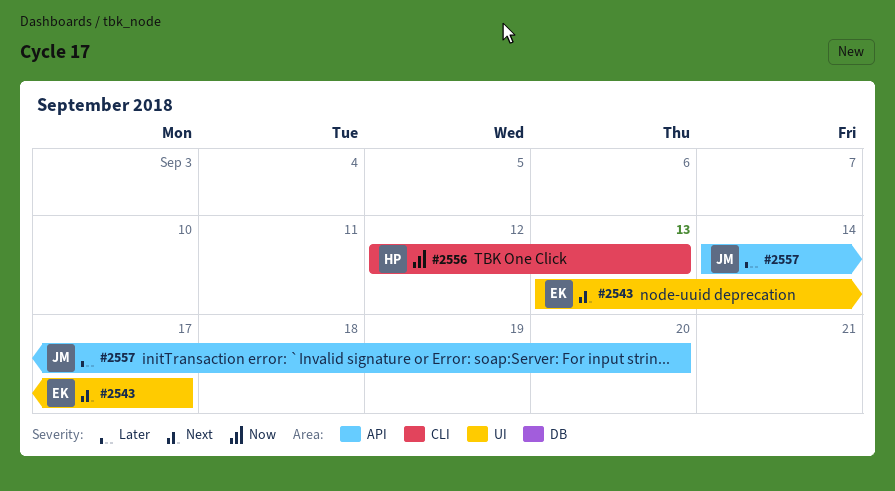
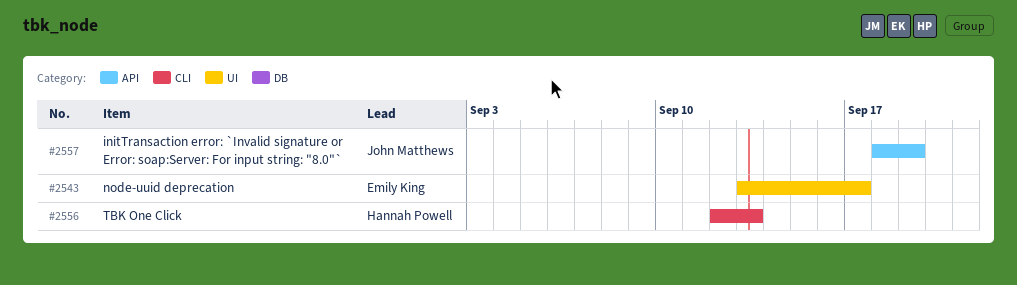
#2557, start: Sep 14 -> Sep 18
#2557, due: Sep 20 -> Sep 19

